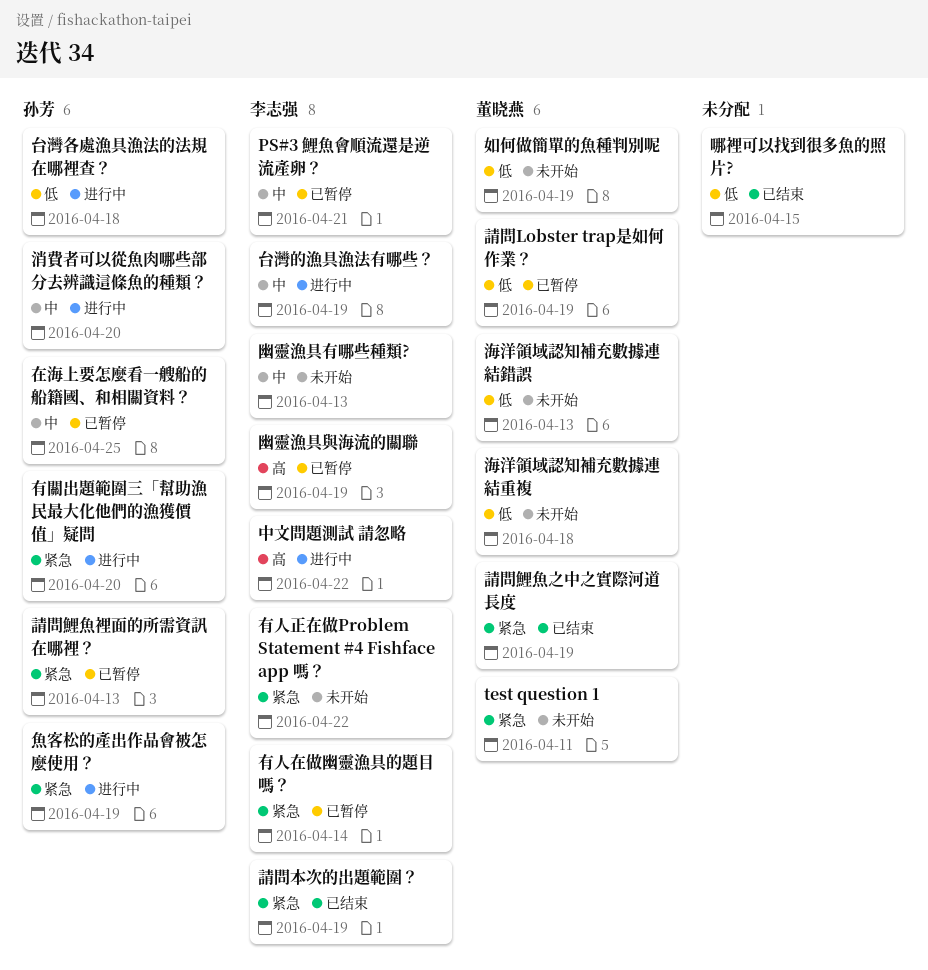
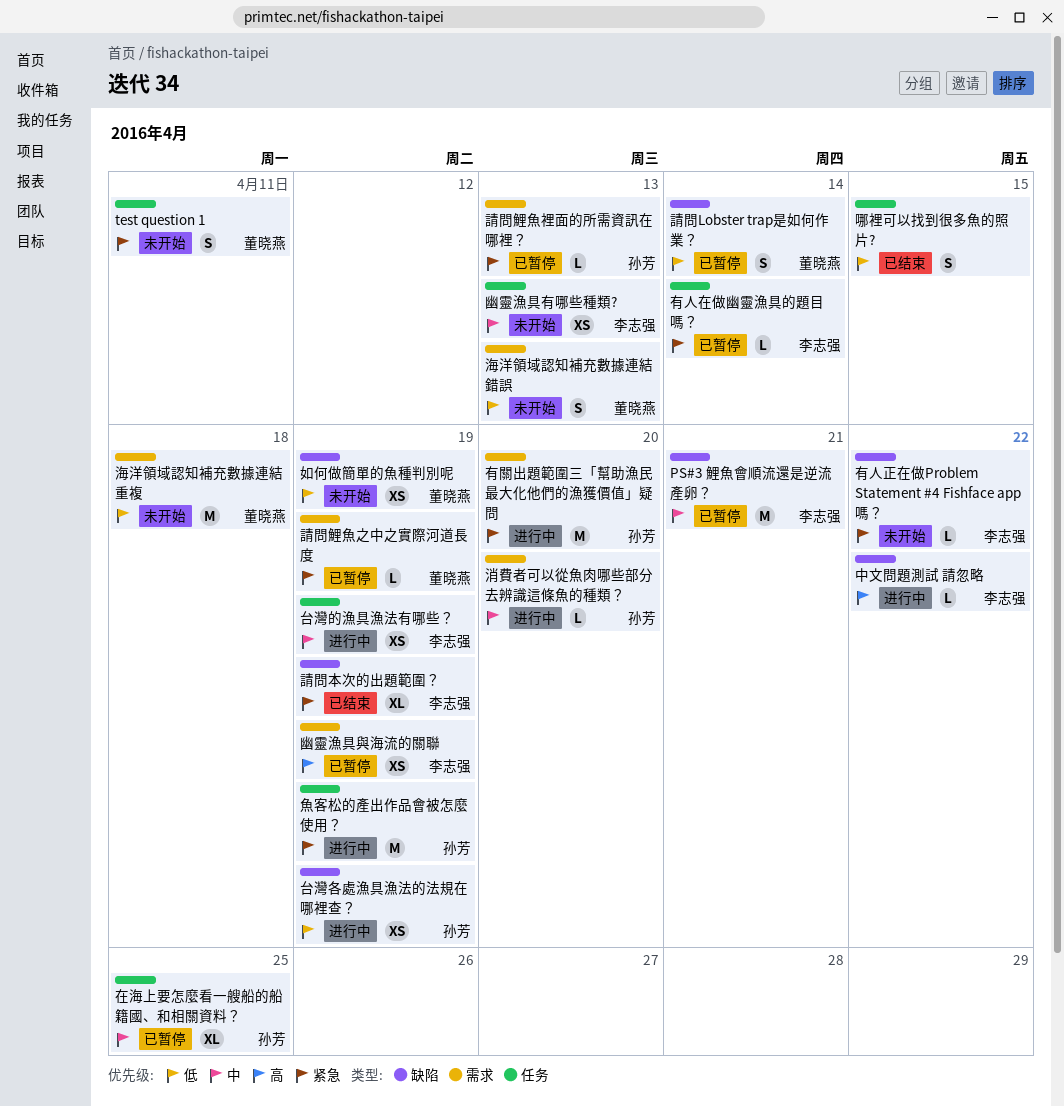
台灣各處漁具漁法的法規在哪裡查？, due: Apr 18 -> Apr 19
請問Lobster trap是如何作業？, due: Apr 19 -> Apr 14
請問鯉魚之中之實際河道長度, status: 已结束 -> 已暂停

